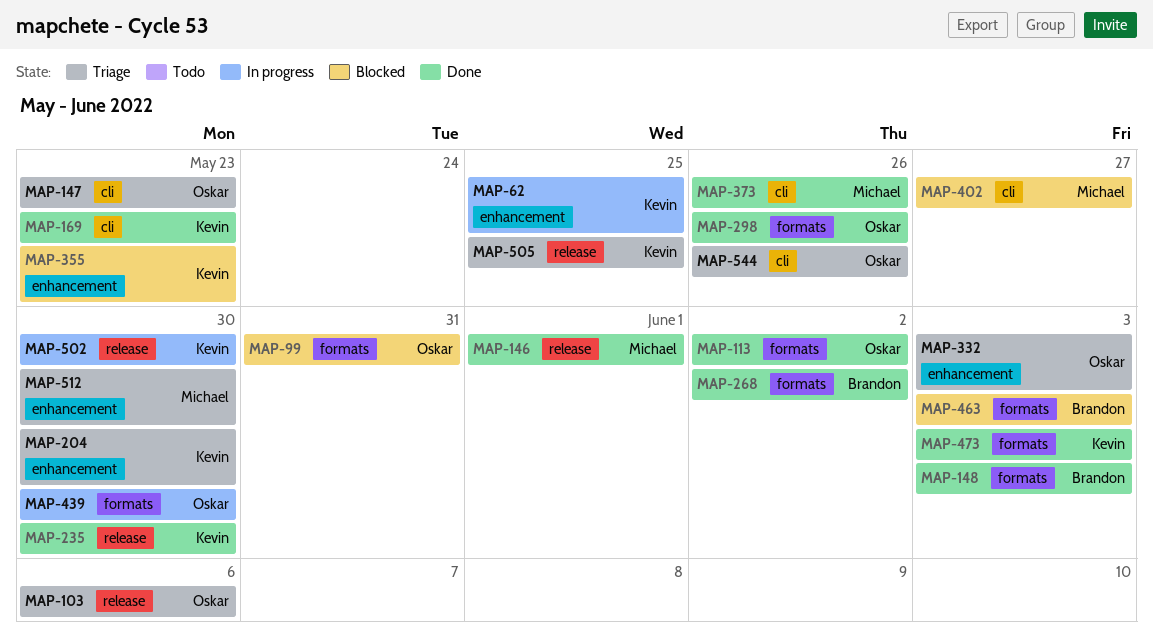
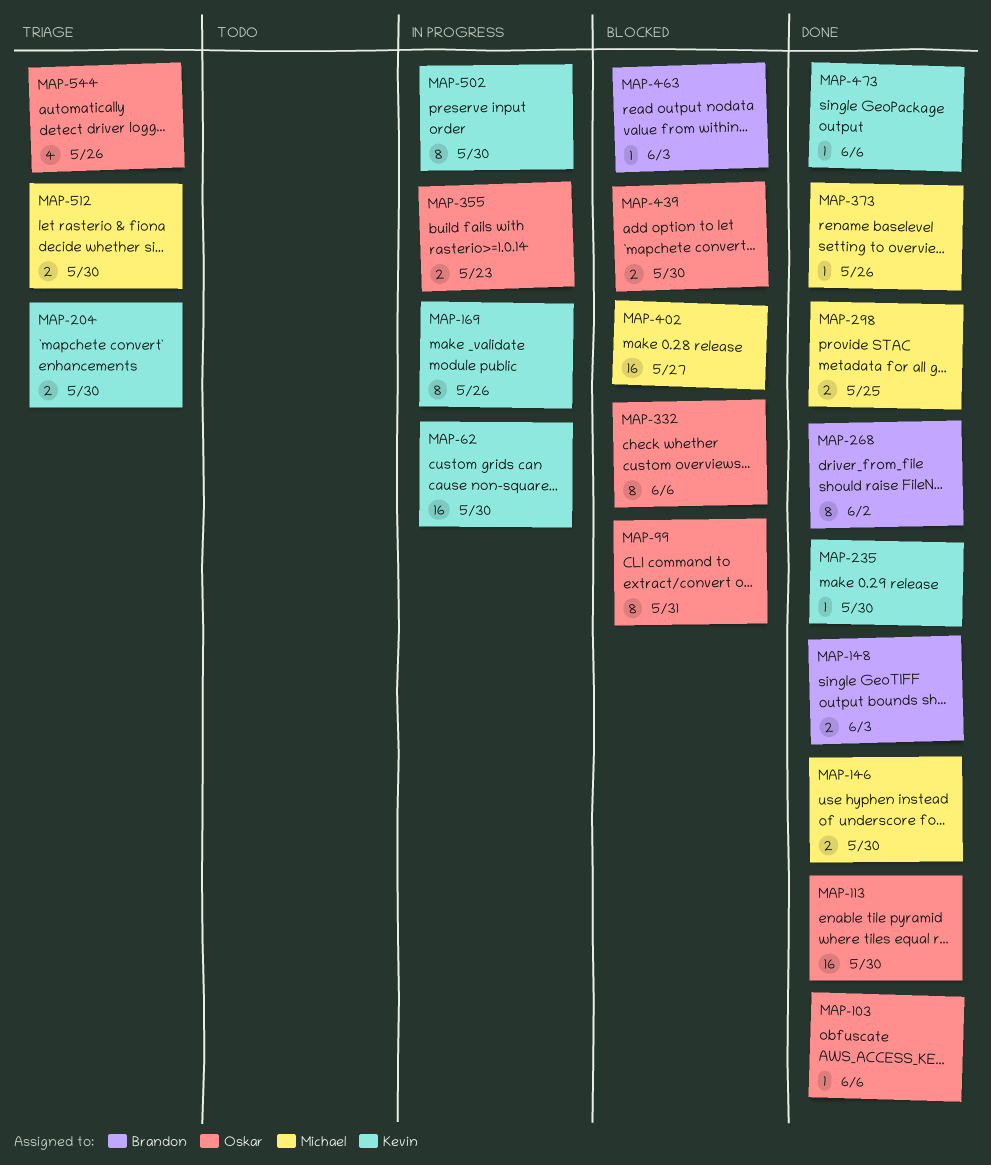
MAP-62, due: May 25 -> May 30
MAP-103, status: Triage -> Done
MAP-113, due: Jun 2 -> May 30
MAP-146, due: Jun 1 -> May 30
MAP-147: present -> none
MAP-169, status: Done -> In progress
MAP-169, due: May 23 -> May 26
MAP-298, owner: Oskar -> Michael
MAP-298, due: May 26 -> May 25
MAP-332, status: Triage -> Blocked
MAP-332, due: Jun 3 -> Jun 6
MAP-355, status: Blocked -> In progress
MAP-355, owner: Kevin -> Oskar
MAP-439, status: In progress -> Blocked
MAP-473, due: Jun 3 -> Jun 6
MAP-505: present -> none

